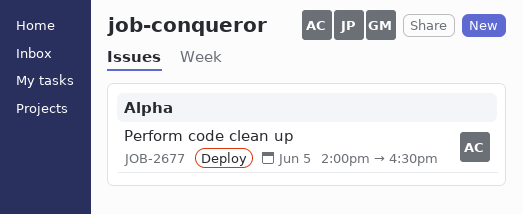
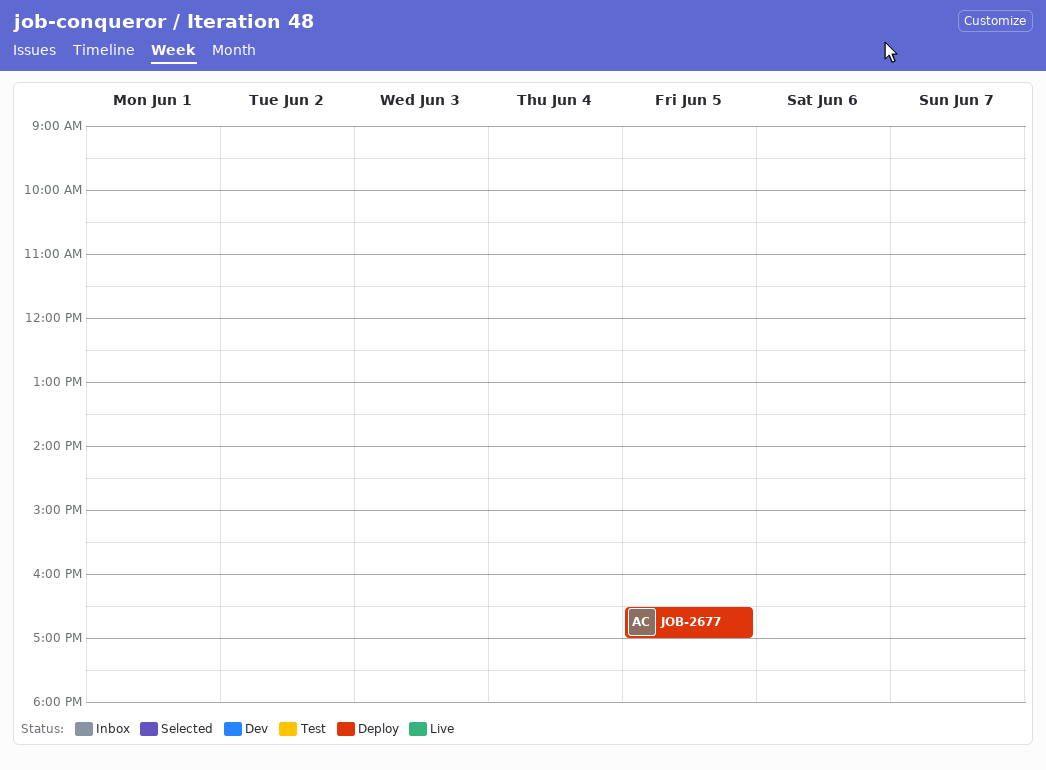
JOB-2677, begins: 14:00 -> 16:30
JOB-2677, ends: 16:30 -> 17:00

